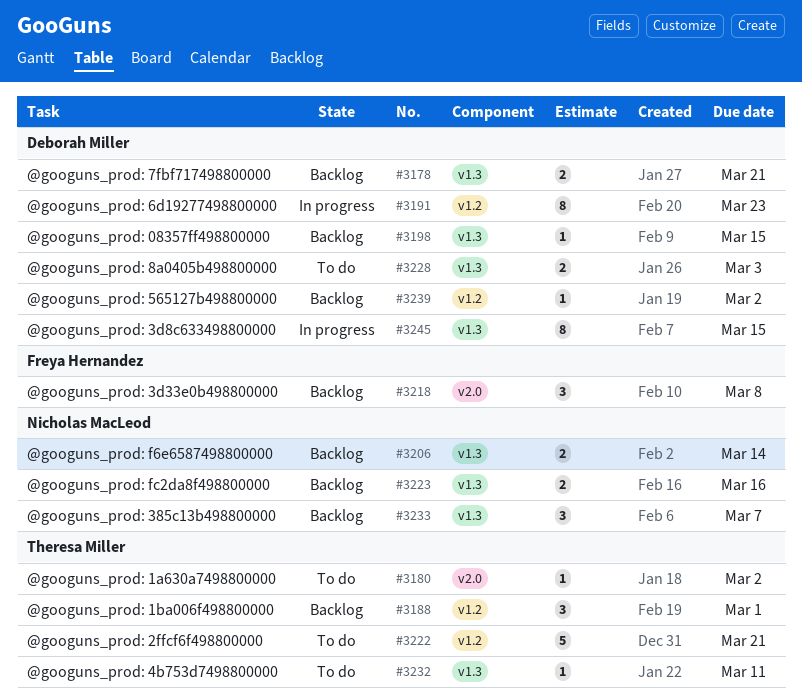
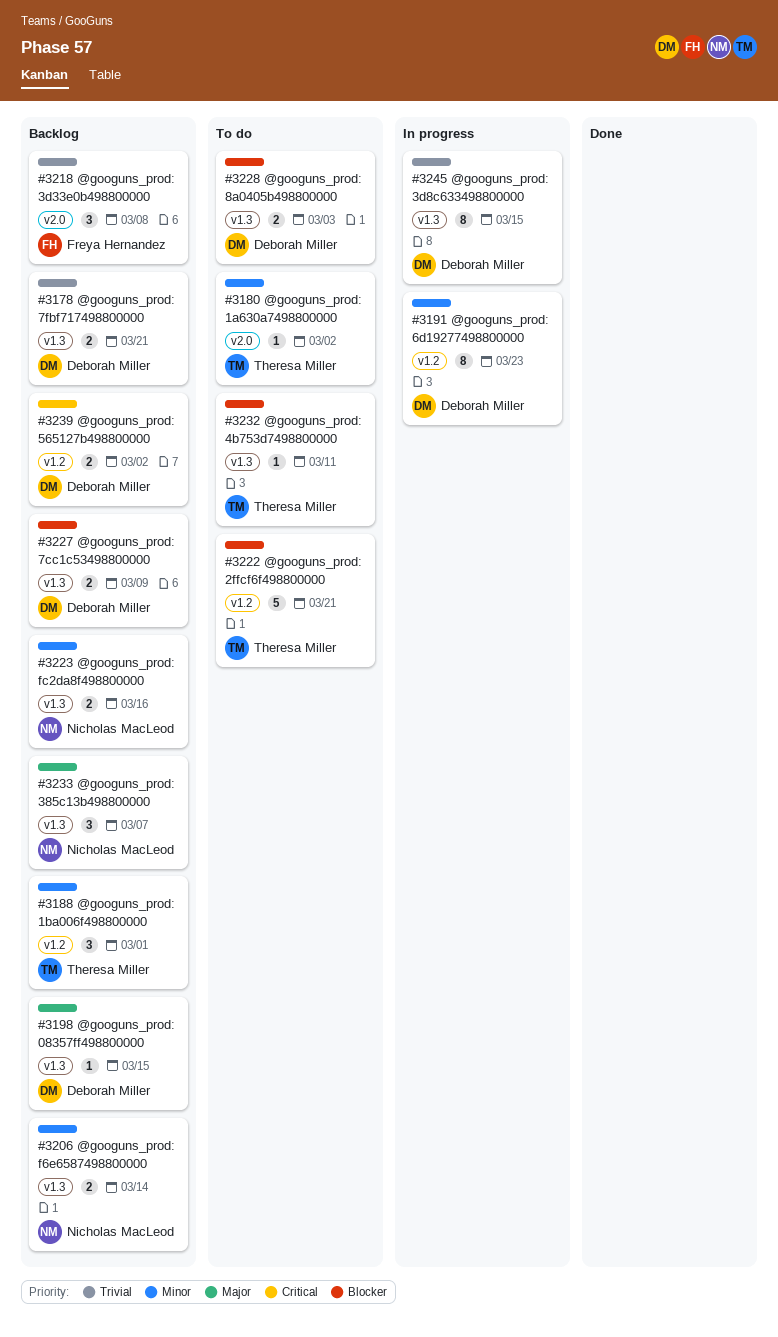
#3227: none -> present
#3239, estimate: 1 -> 2

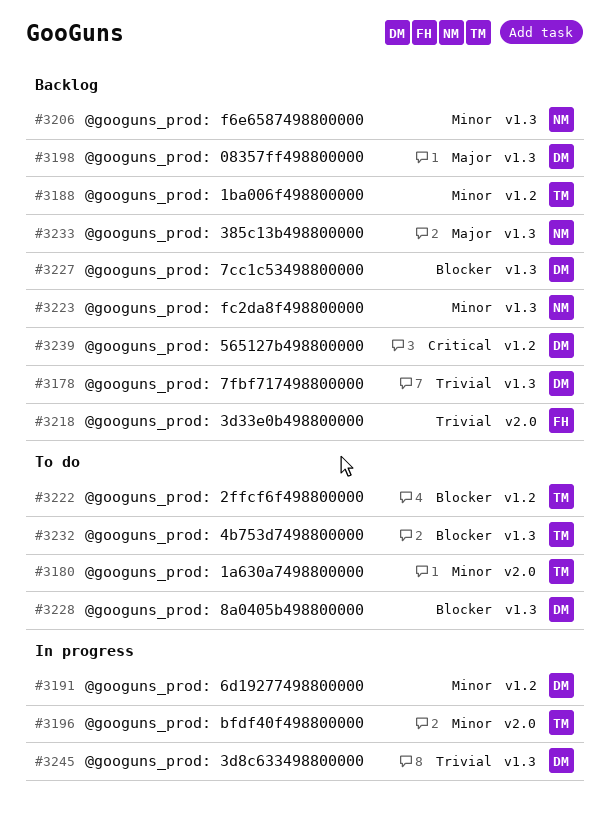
#3196: none -> present

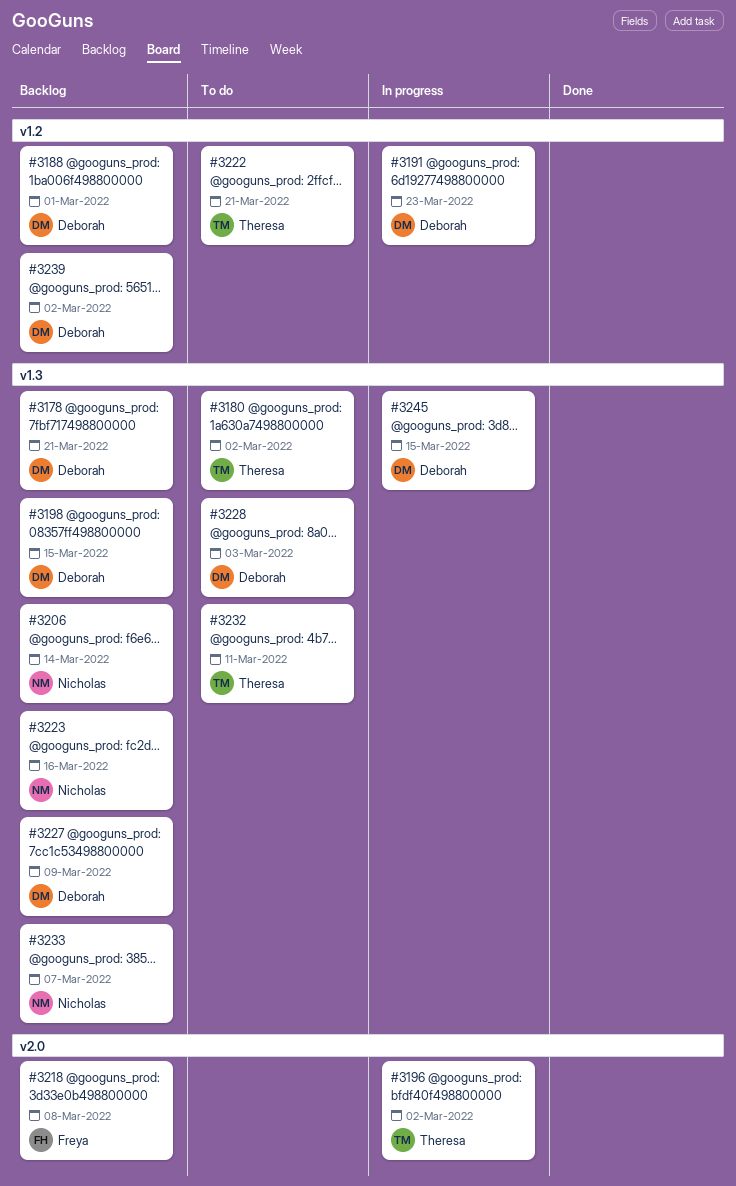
#3180, label: v2.0 -> v1.3
#3188, owner: Theresa -> Deborah

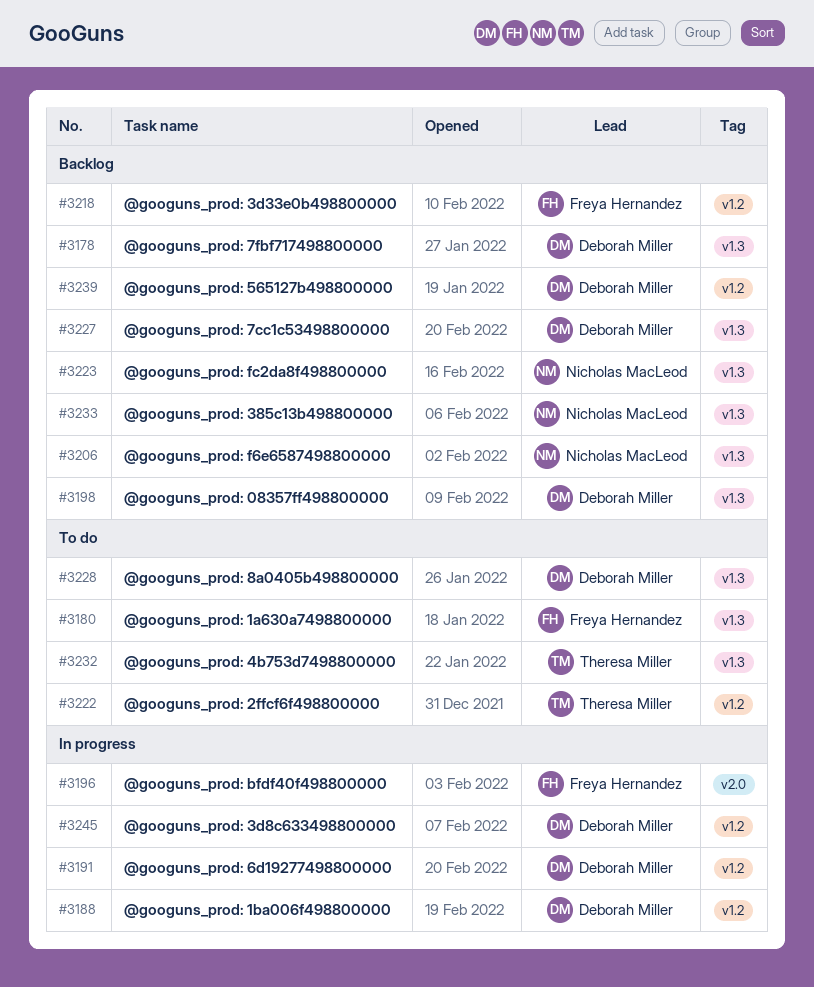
#3180, owner: Theresa Miller -> Freya Hernandez
#3188, status: Backlog -> In progress
#3196, owner: Theresa Miller -> Freya Hernandez
#3218, label: v2.0 -> v1.2
#3245, label: v1.3 -> v1.2

